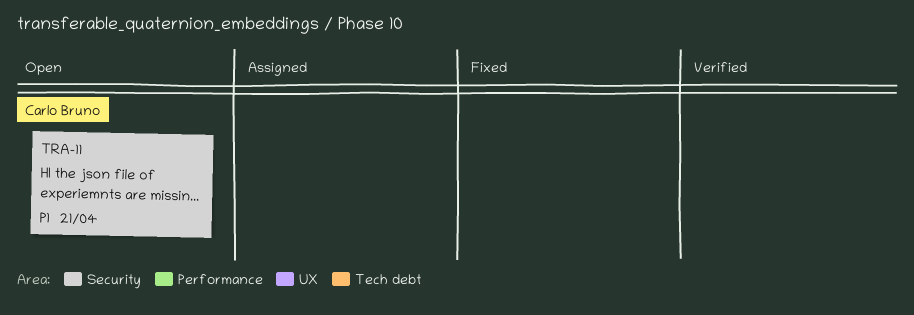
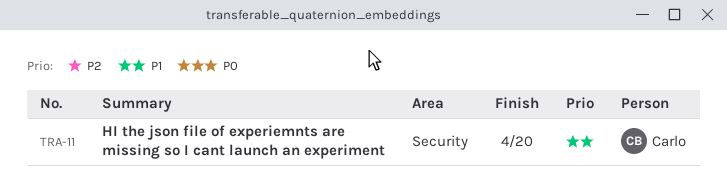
TRA-11, due: Apr 21 -> Apr 20

